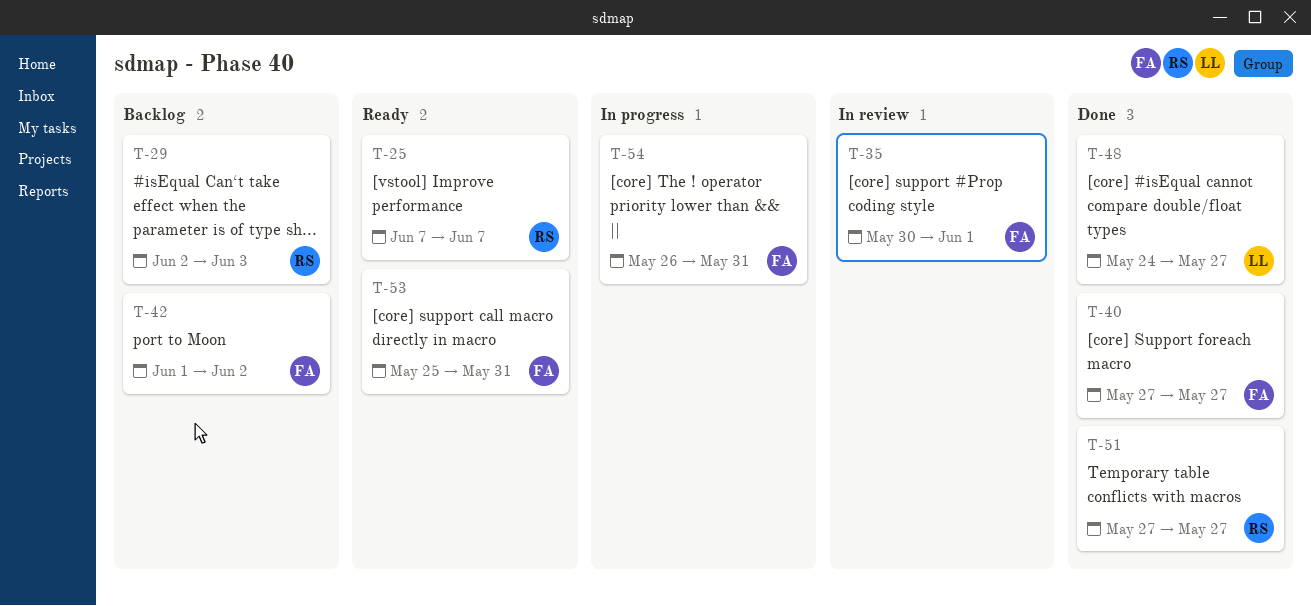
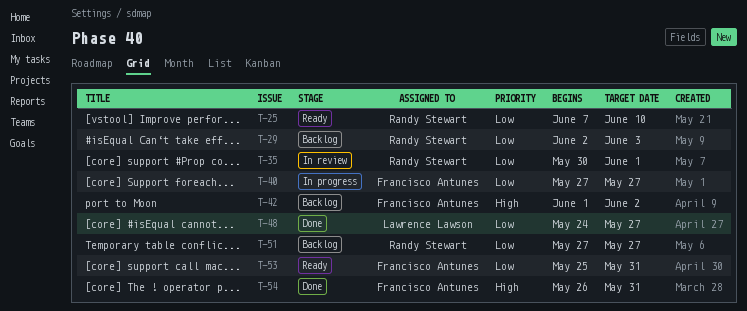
T-25, due: Jun 7 -> Jun 10
T-35, owner: Francisco Antunes -> Randy Stewart
T-40, status: Done -> In progress
T-51, status: Done -> Backlog
T-54, status: In progress -> Done

